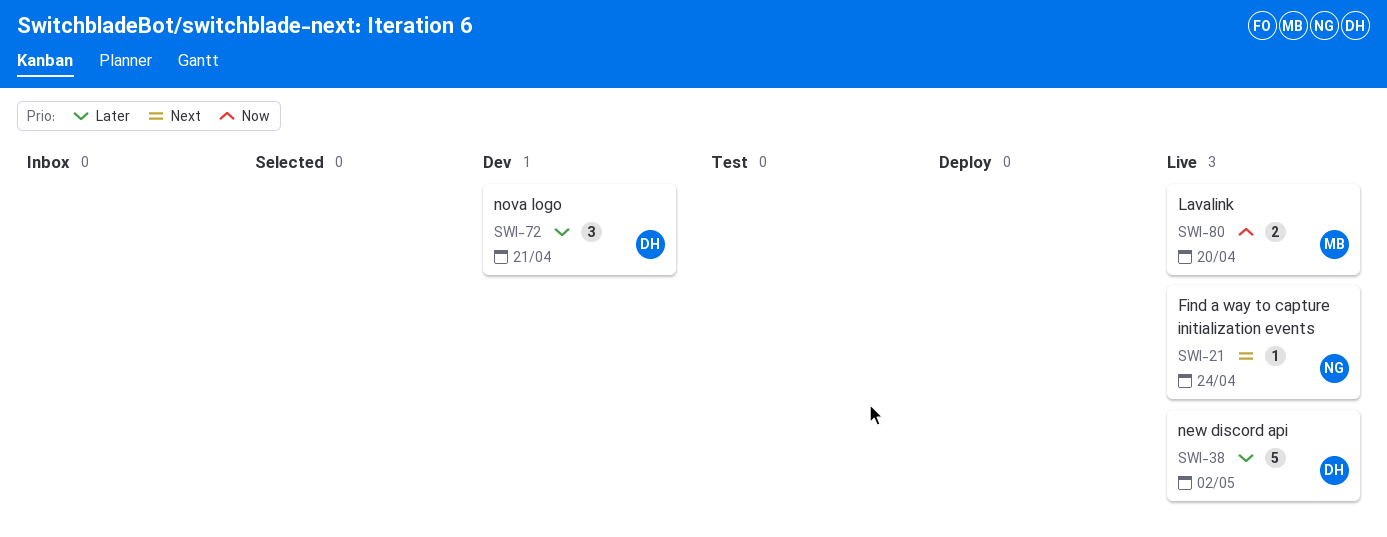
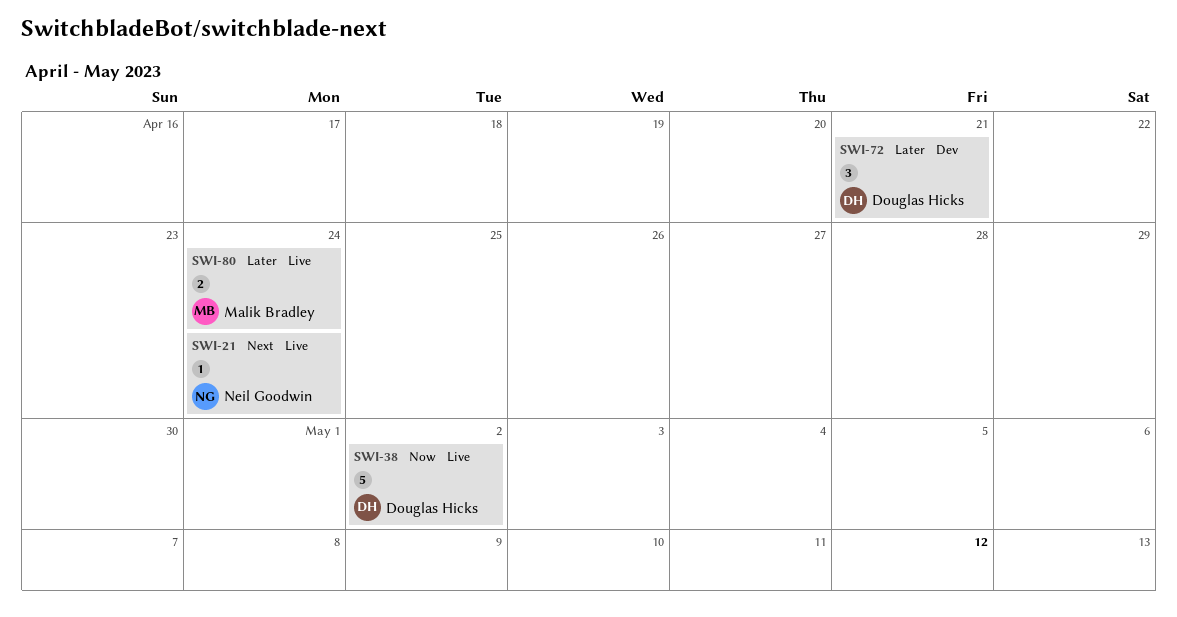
SWI-38, priority: Later -> Now
SWI-80, priority: Now -> Later
SWI-80, due: Apr 20 -> Apr 24

